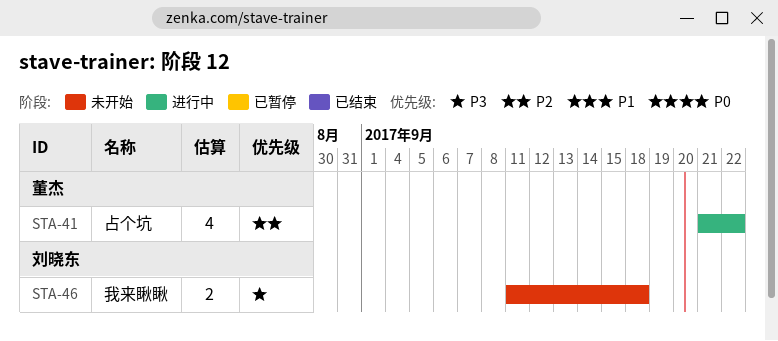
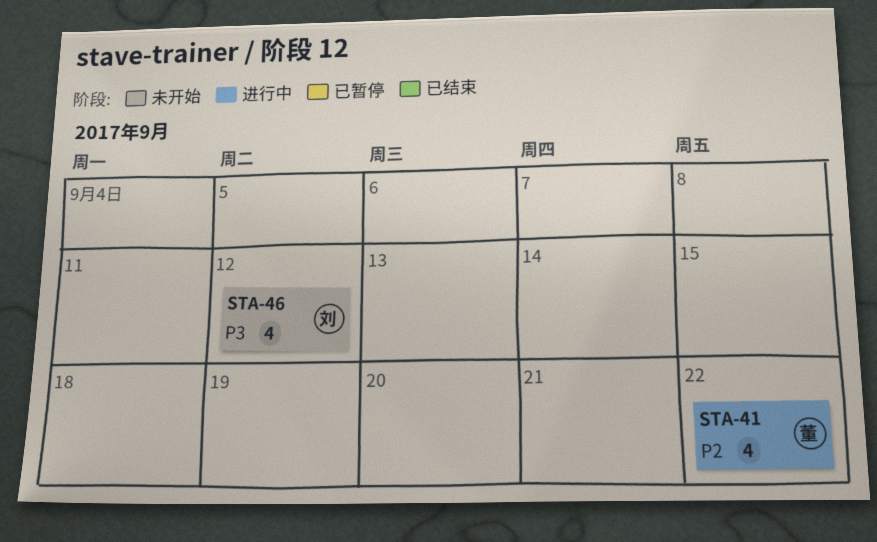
STA-46, estimate: 2 -> 4
STA-46, due: Sep 18 -> Sep 12

